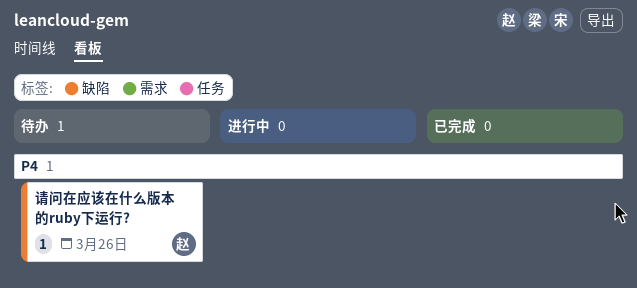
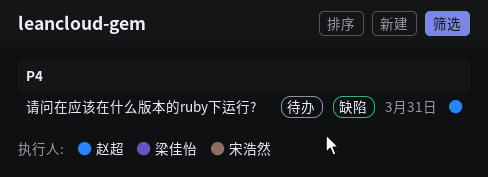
请问在应该在什么版本的ruby下运行?, due: Mar 26 -> Mar 31

